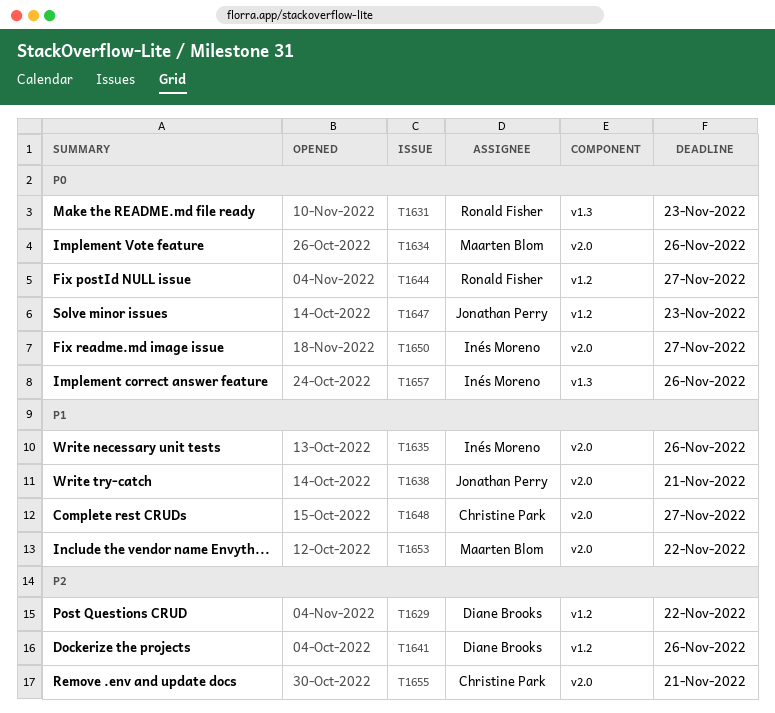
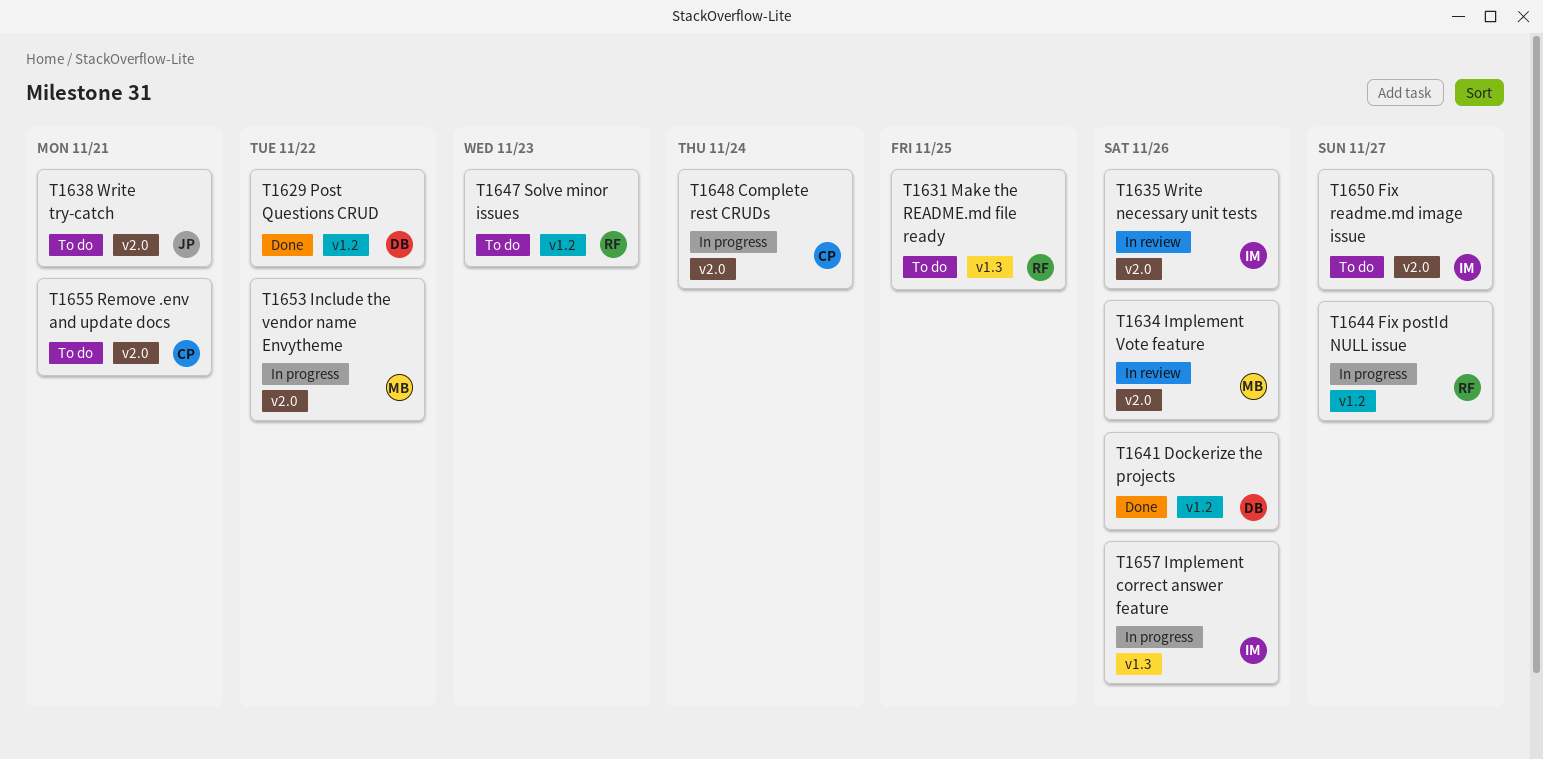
T1631, due: Nov 23 -> Nov 25
T1647, owner: Jonathan Perry -> Ronald Fisher
T1648, due: Nov 27 -> Nov 24

